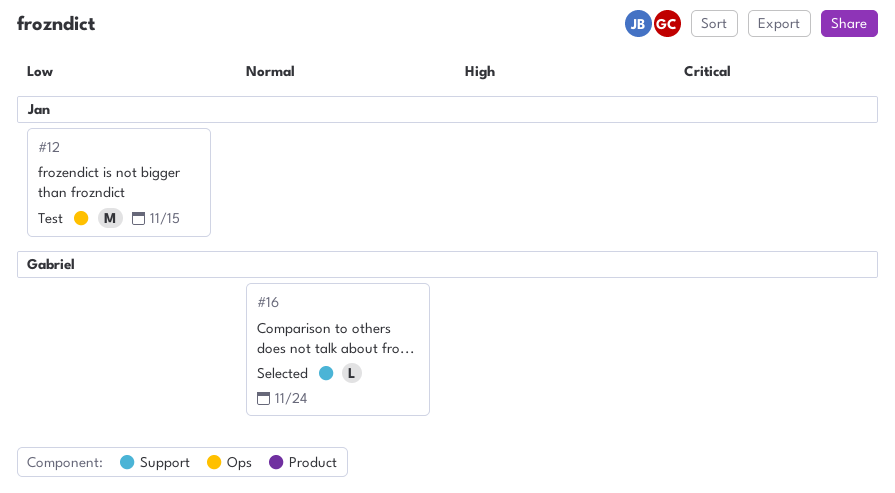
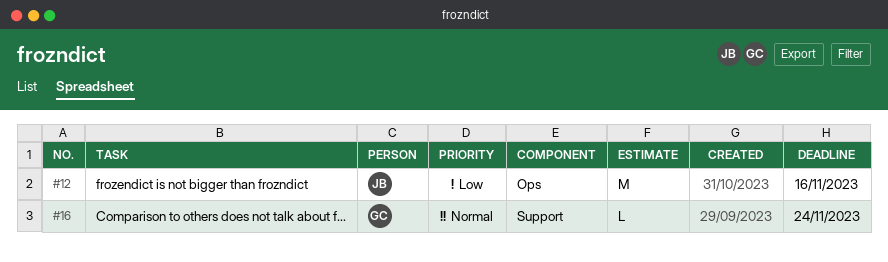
#12, due: Nov 15 -> Nov 16

